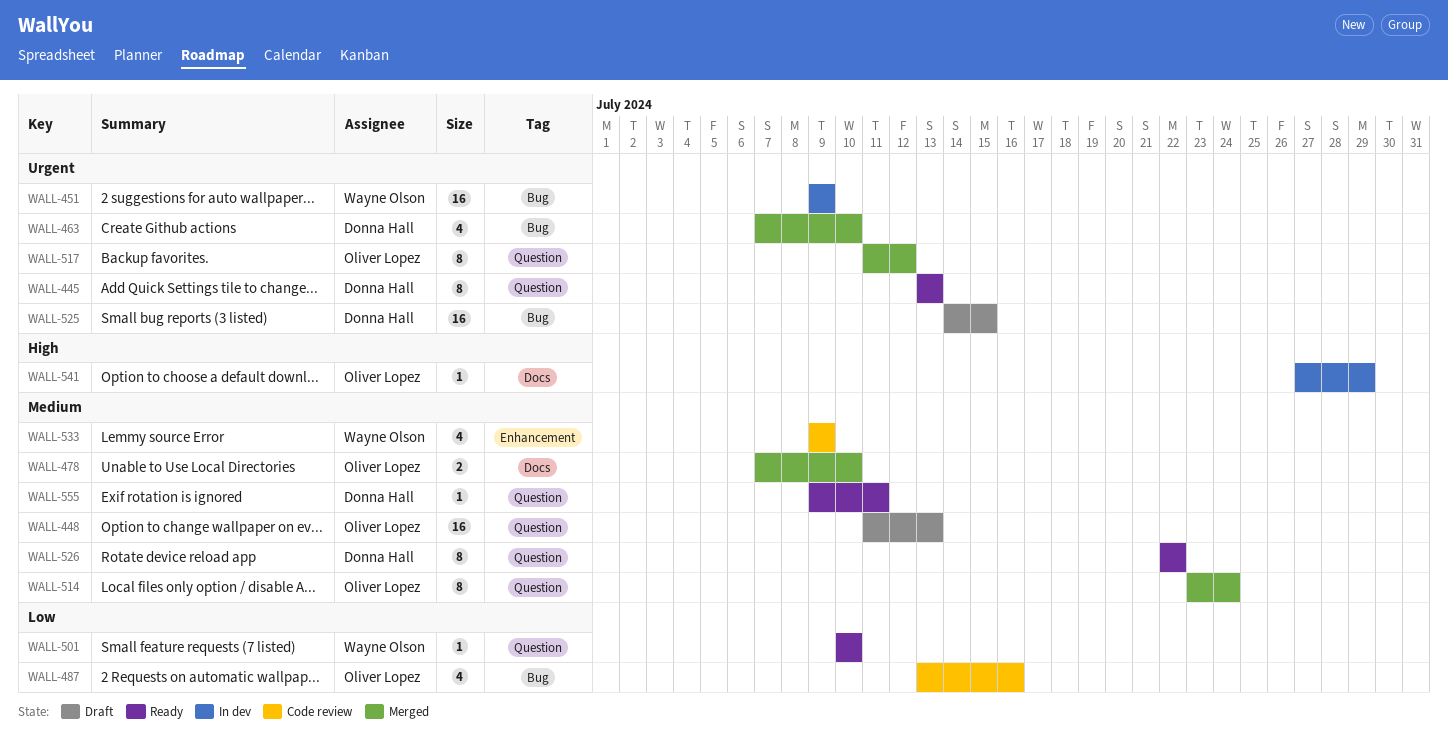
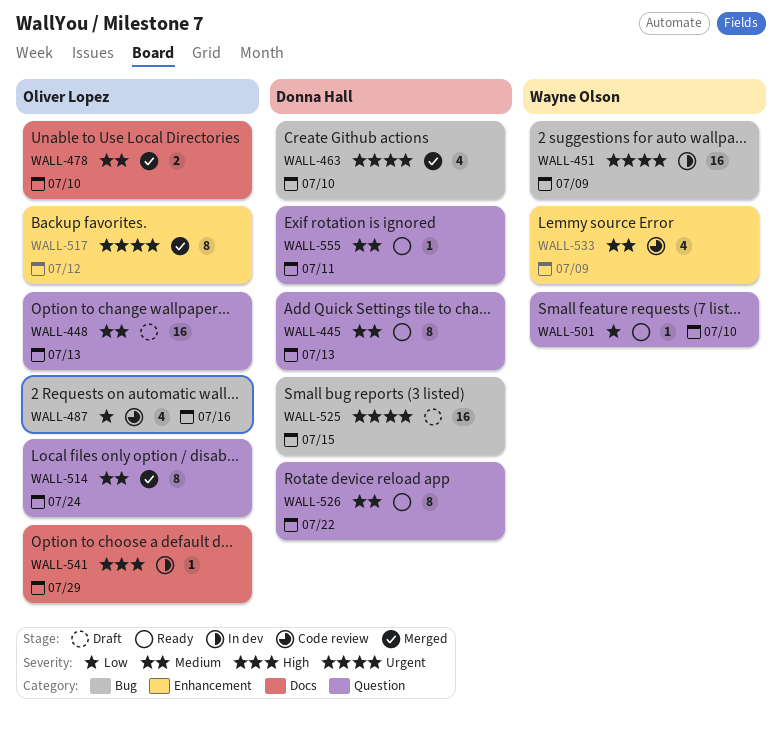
WALL-445, priority: Urgent -> Medium
WALL-517, label: Question -> Enhancement

